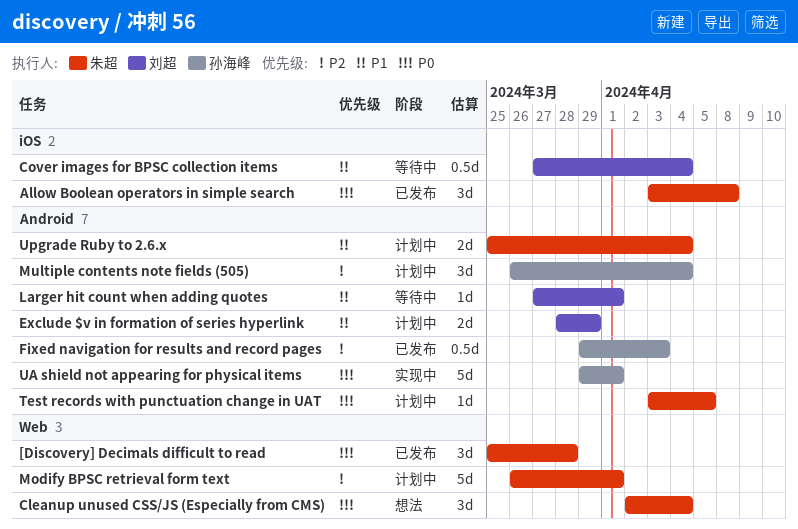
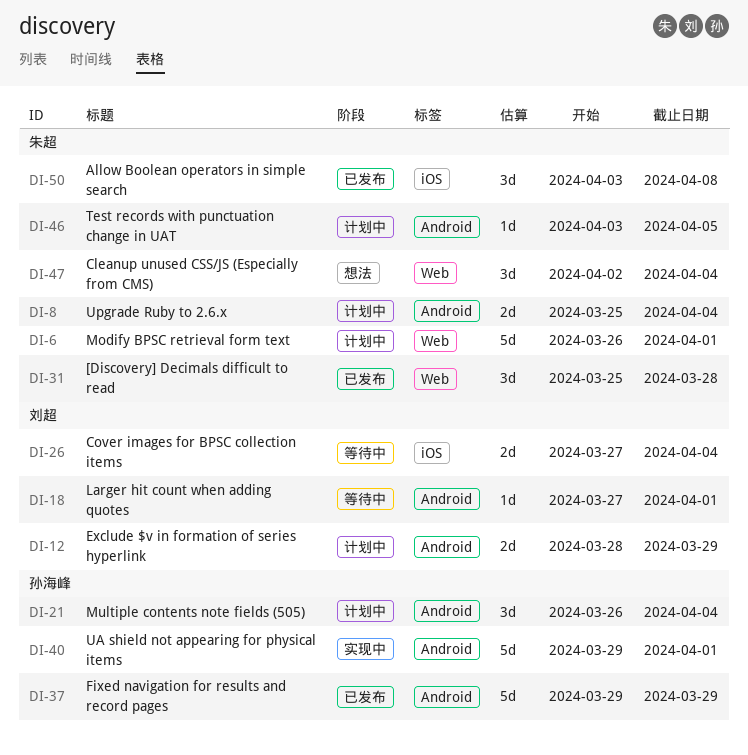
Cover images for BPSC collection items, estimate: 0.5d -> 2d
Fixed navigation for results and record pages, estimate: 0.5d -> 5d
Fixed navigation for results and record pages, due: Apr 3 -> Mar 29

